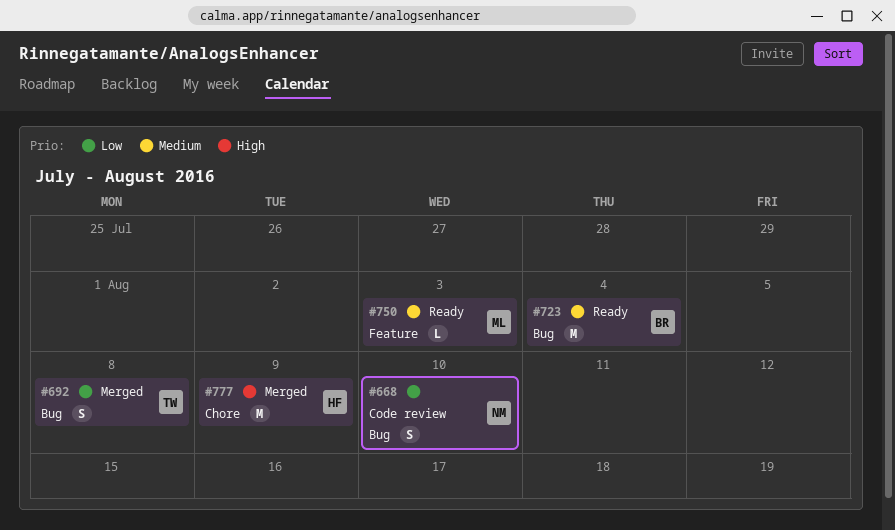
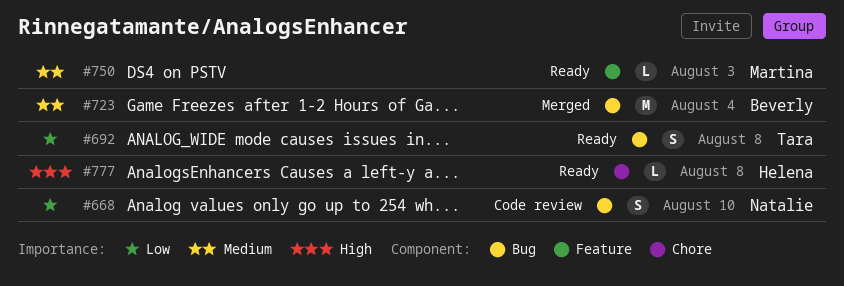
#692, status: Merged -> Ready
#723, status: Ready -> Merged
#777, status: Merged -> Ready
#777, estimate: M -> L
#777, due: Aug 9 -> Aug 8

